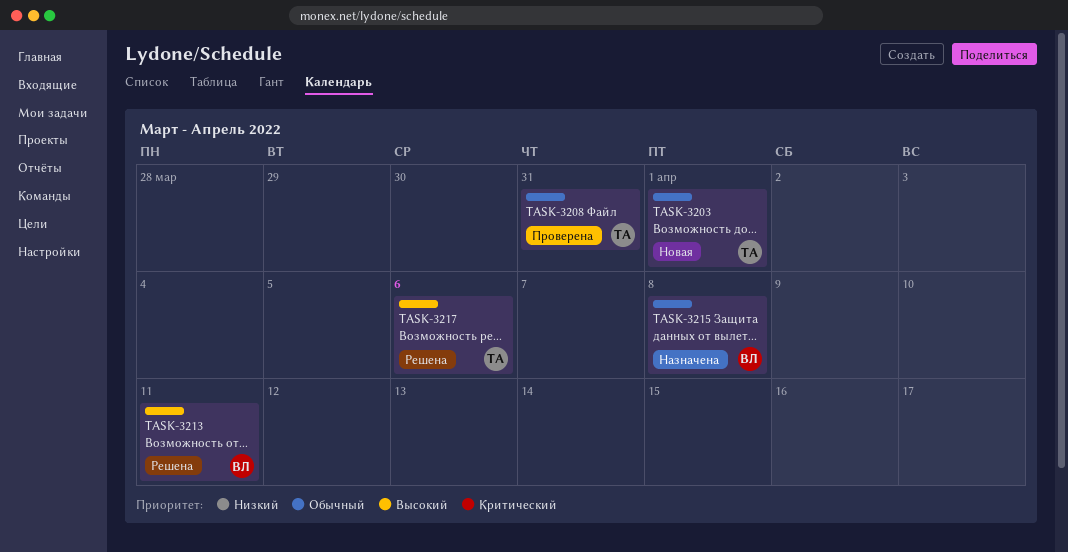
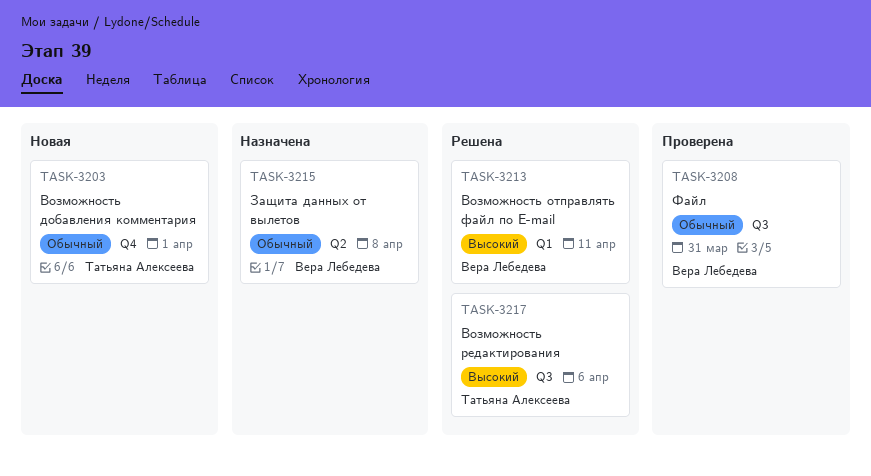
TASK-3208, owner: Татьяна Алексеева -> Вера Лебедева

